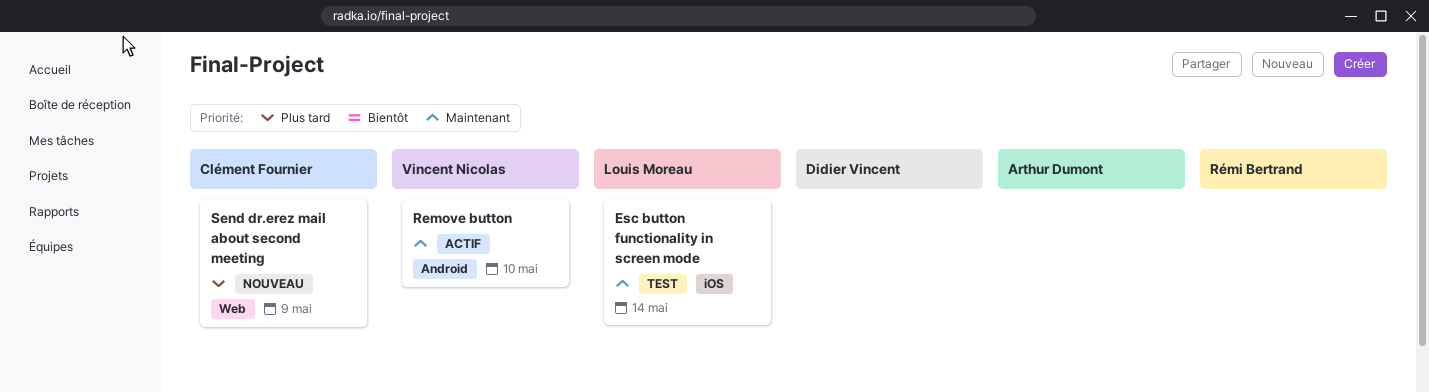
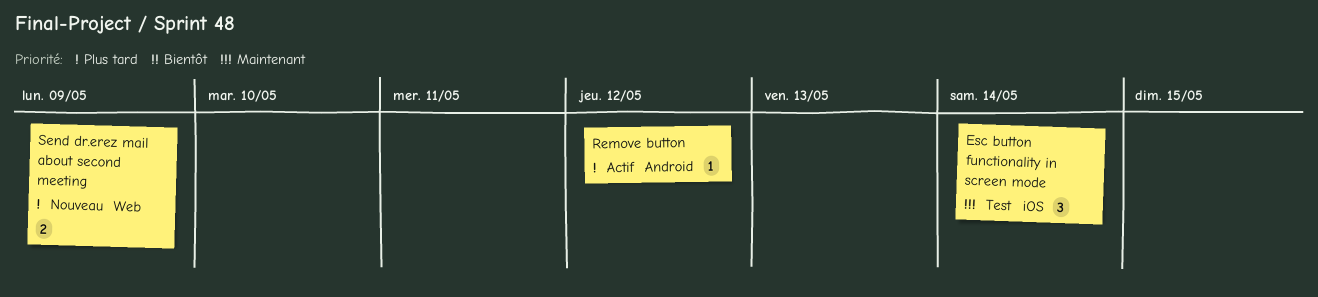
Remove button, priority: Maintenant -> Plus tard
Remove button, due: May 10 -> May 12

